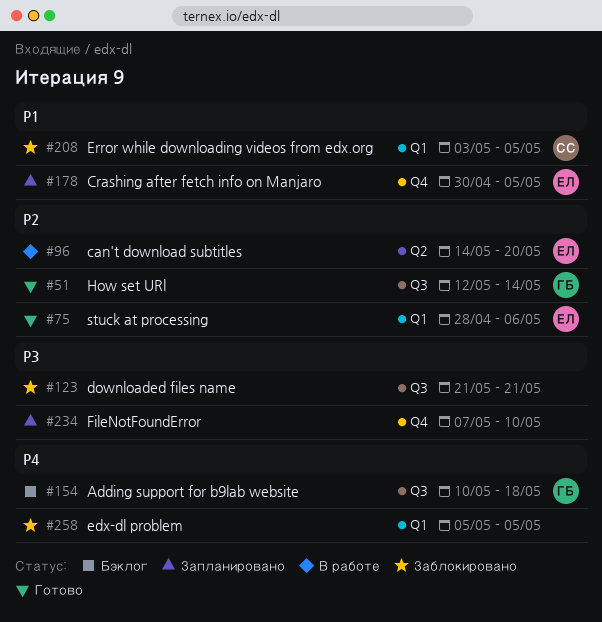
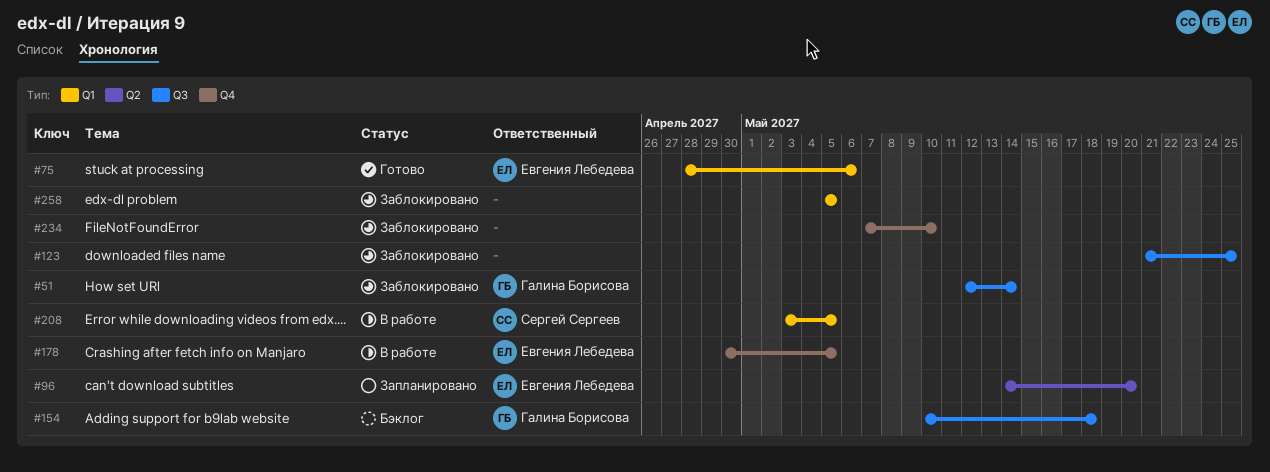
#51, status: Готово -> Заблокировано
#96, status: В работе -> Запланировано
#123, due: May 21 -> May 25
#178, status: Запланировано -> В работе
#208, status: Заблокировано -> В работе
#234, status: Запланировано -> Заблокировано

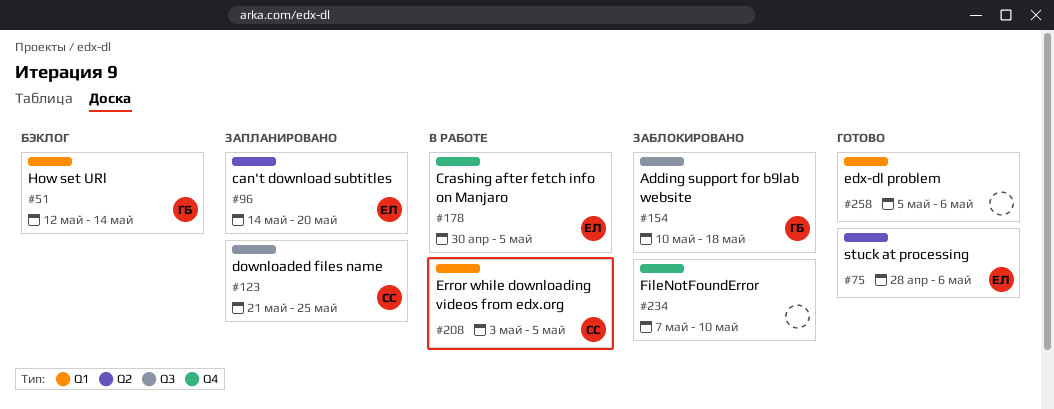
#51, status: Заблокировано -> Бэклог
#51, label: Q3 -> Q1
#75, label: Q1 -> Q2
#123, status: Заблокировано -> Запланировано
#123, owner: none -> Сергей Сергеев
#154, status: Бэклог -> Заблокировано
#258, status: Заблокировано -> Готово
#258, due: May 5 -> May 6

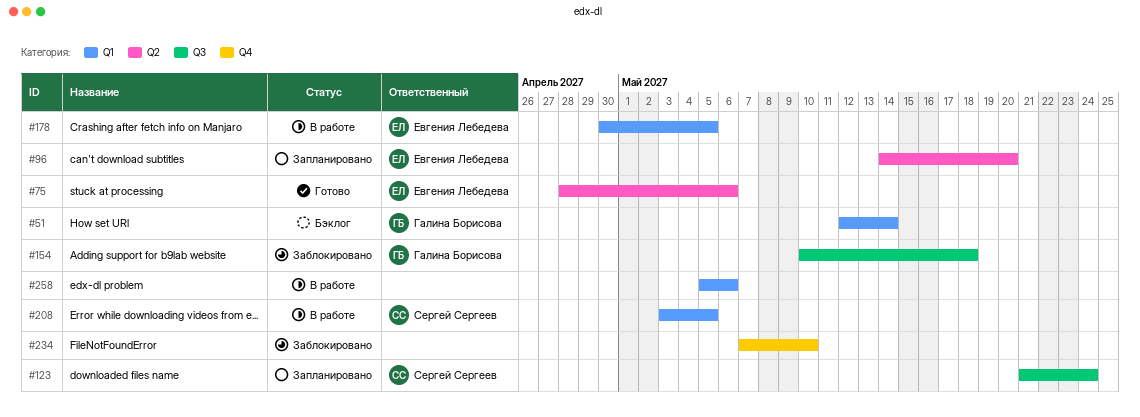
#123, due: May 25 -> May 24
#178, label: Q4 -> Q1
#258, status: Готово -> В работе

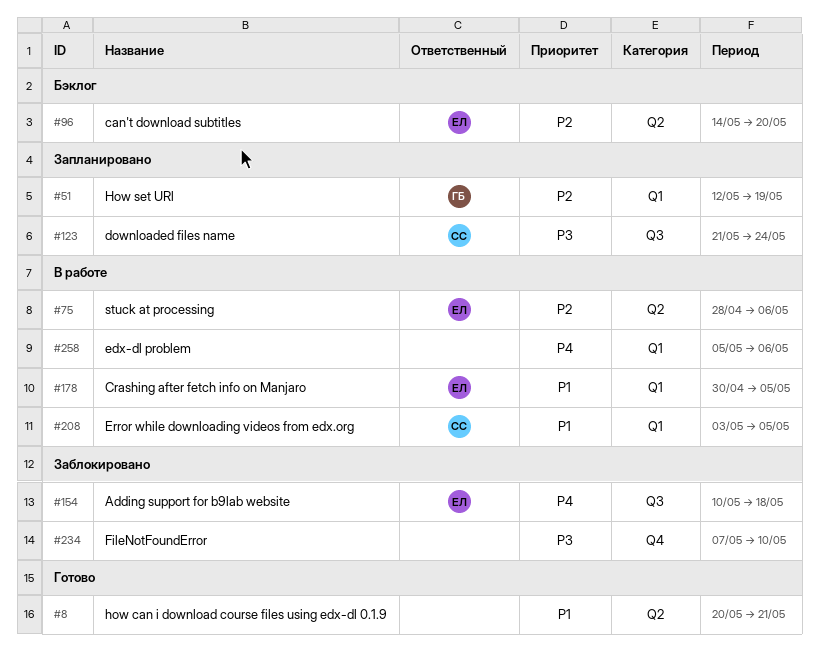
#8: none -> present
#51, status: Бэклог -> Запланировано
#51, due: May 14 -> May 19
#75, status: Готово -> В работе
#96, status: Запланировано -> Бэклог
#154, owner: Галина Борисова -> Евгения Лебедева

